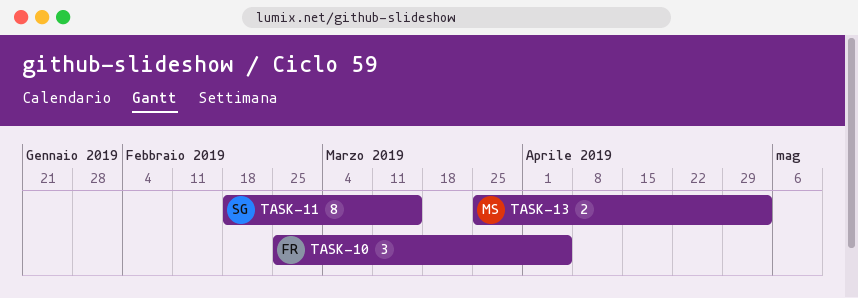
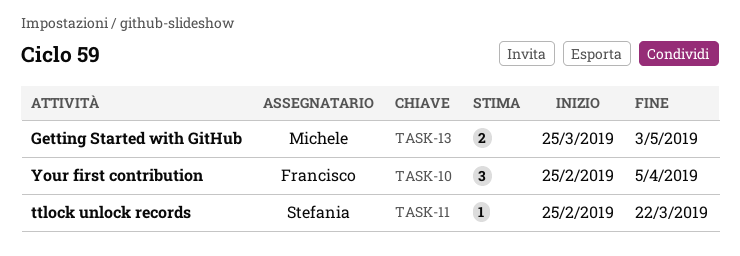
TASK-11, estimate: 8 -> 1
TASK-11, start: Feb 18 -> Feb 25
TASK-11, due: Mar 15 -> Mar 22

